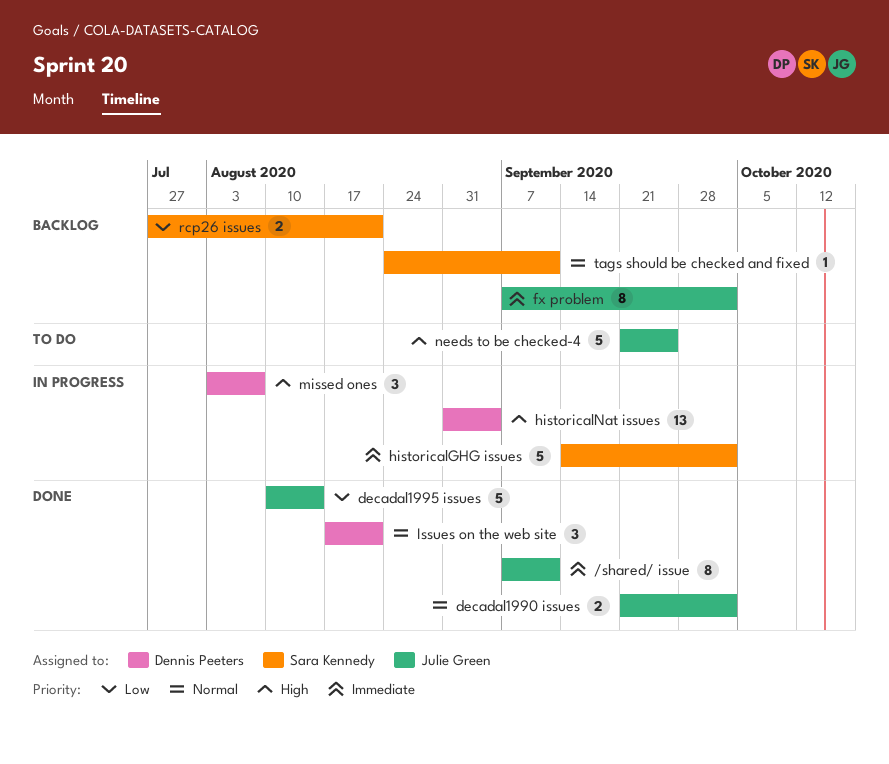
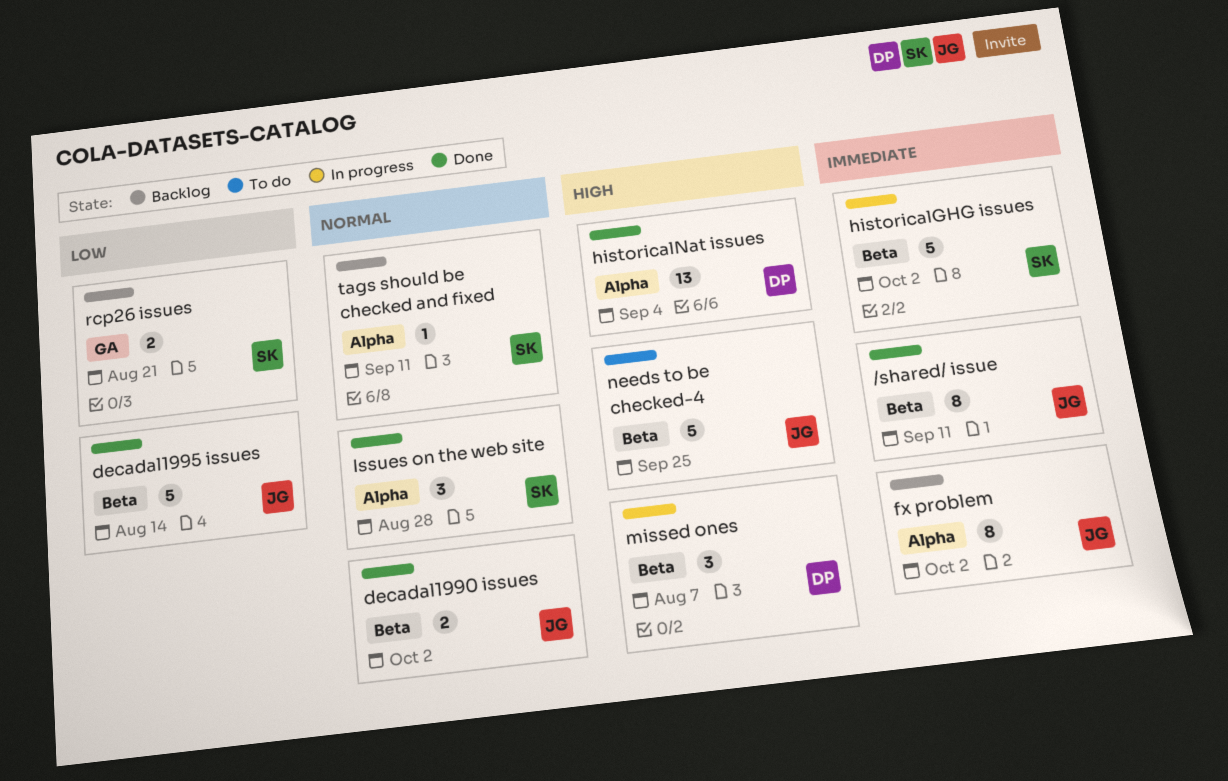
historicalNat issues, status: In progress -> Done
Issues on the web site, owner: Dennis Peeters -> Sara Kennedy
Issues on the web site, due: Aug 21 -> Aug 28

